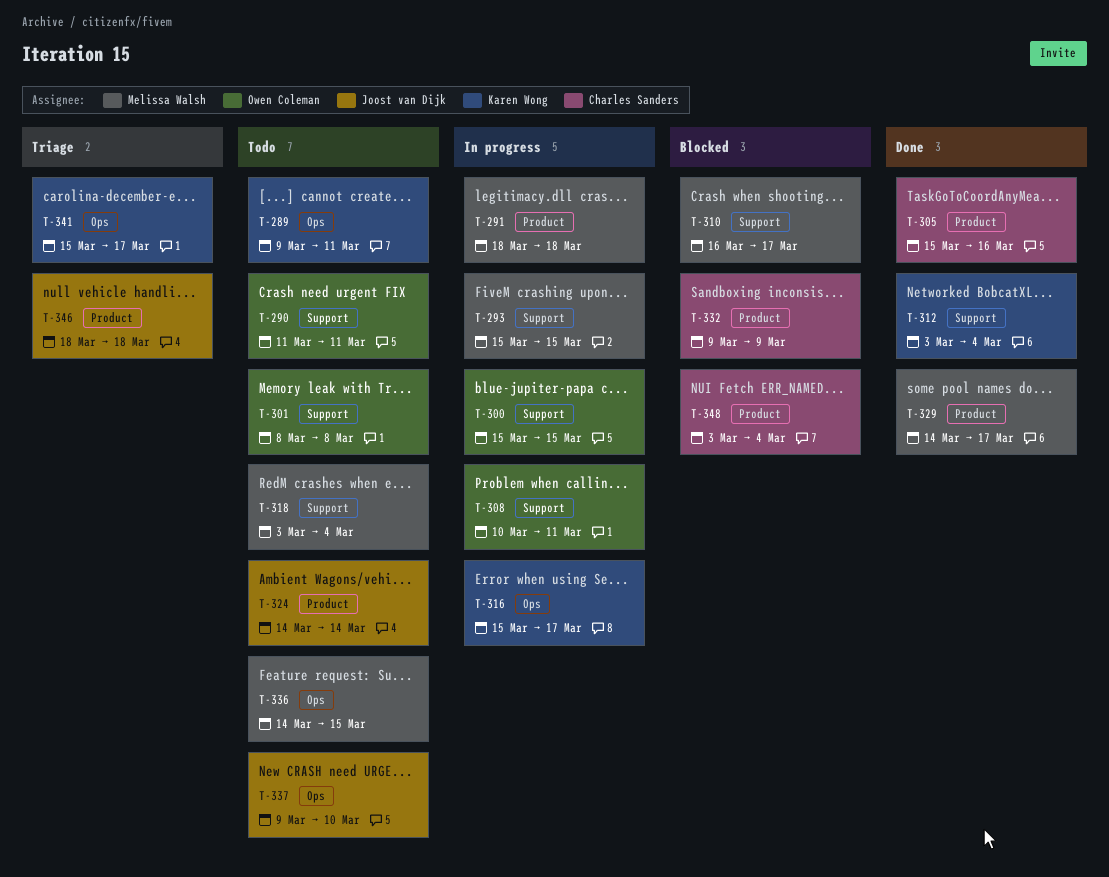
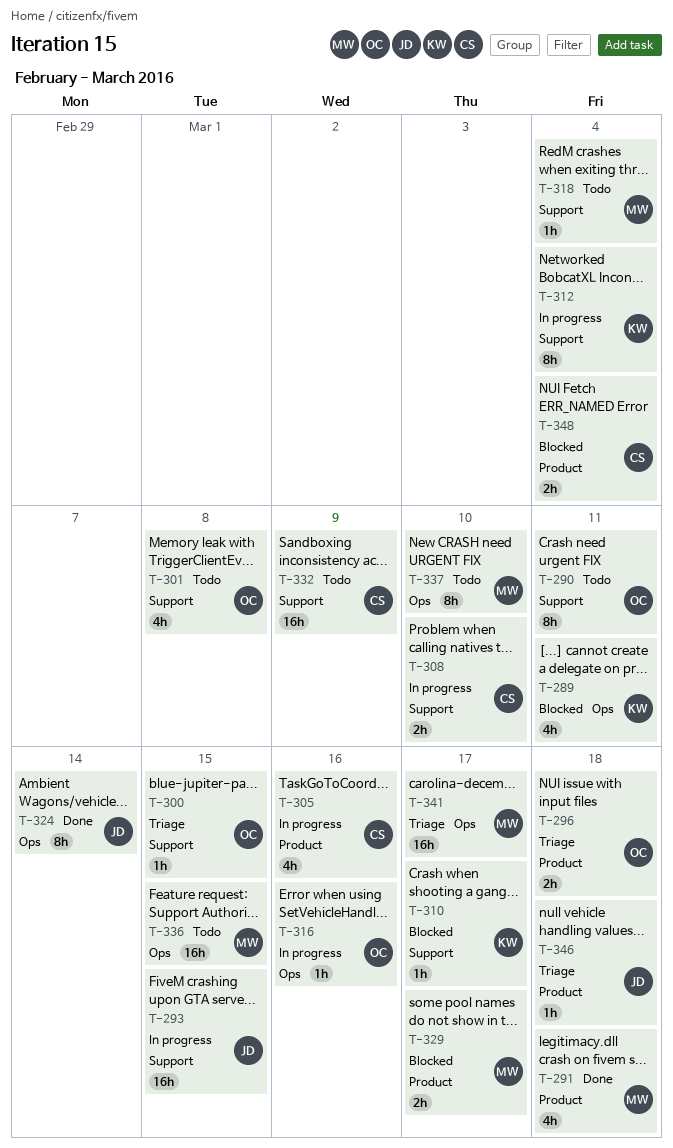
T-289, status: Todo -> Blocked
T-291, status: In progress -> Done
T-293, owner: Melissa Walsh -> Joost van Dijk
T-296: none -> present
T-300, status: In progress -> Triage
T-305, status: Done -> In progress
T-308, owner: Owen Coleman -> Charles Sanders
T-308, due: Mar 11 -> Mar 10
T-310, owner: Melissa Walsh -> Karen Wong
T-312, status: Done -> In progress
T-316, owner: Karen Wong -> Owen Coleman
T-316, due: Mar 17 -> Mar 16
T-324, status: Todo -> Done
T-324, label: Product -> Ops
T-329, status: Done -> Blocked
T-332, status: Blocked -> Todo
T-332, label: Product -> Support
T-337, owner: Joost van Dijk -> Melissa Walsh
T-341, owner: Karen Wong -> Melissa Walsh

